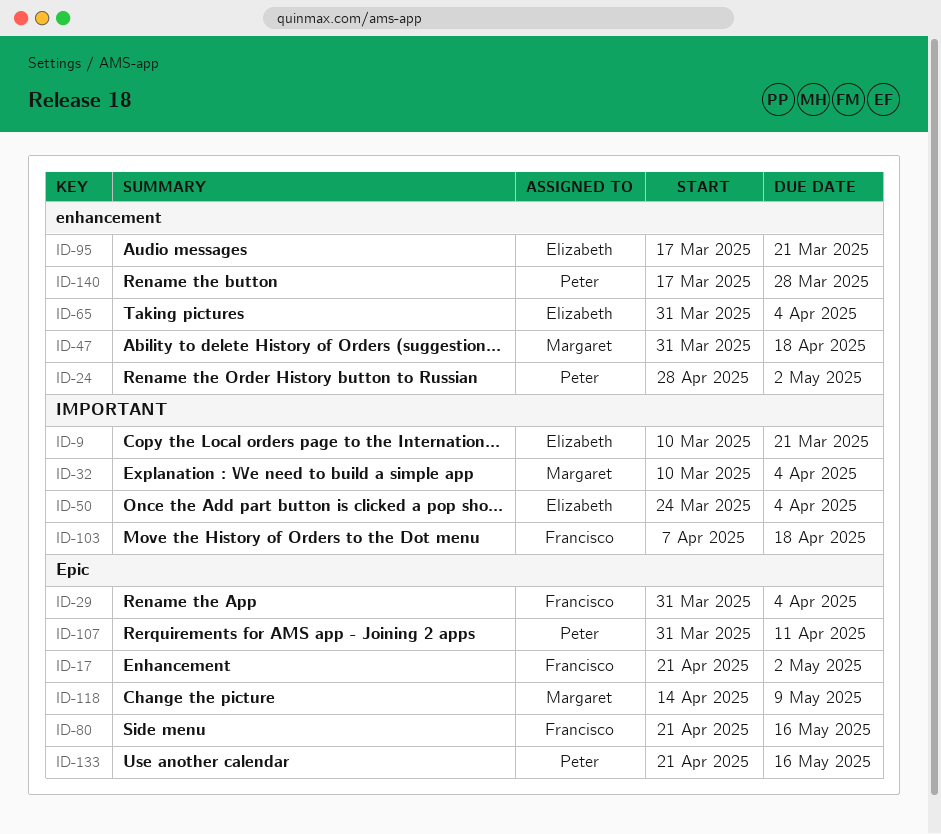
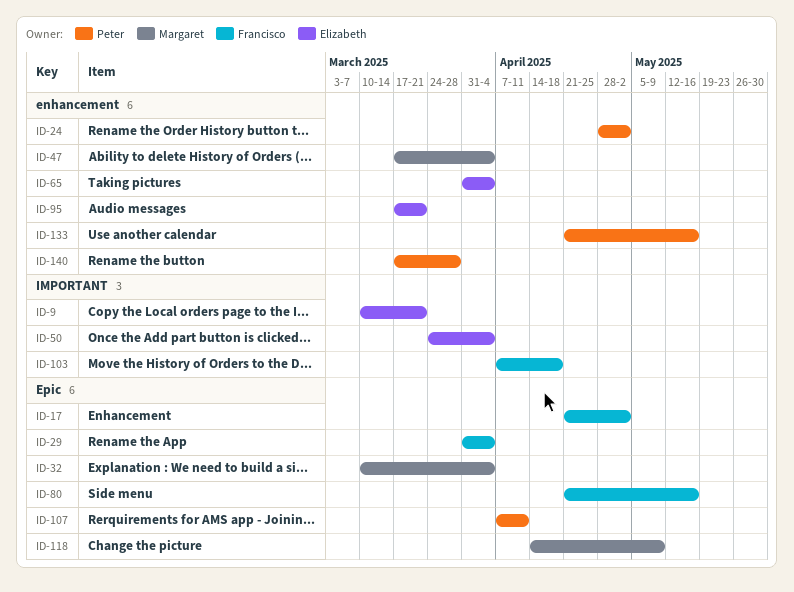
ID-32, label: IMPORTANT -> Epic
ID-47, start: Mar 31 -> Mar 17
ID-47, due: Apr 18 -> Apr 4
ID-107, start: Mar 31 -> Apr 7
ID-133, label: Epic -> enhancement

